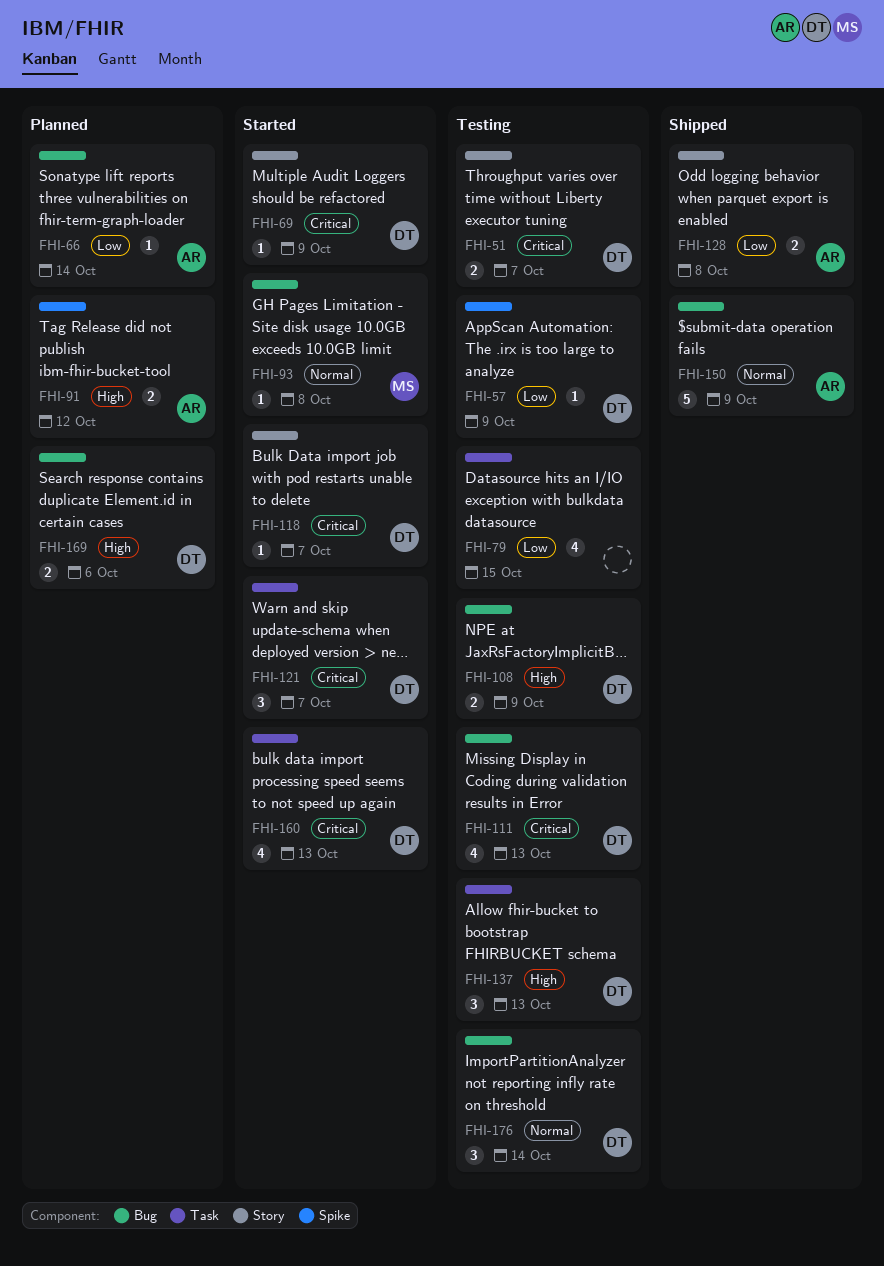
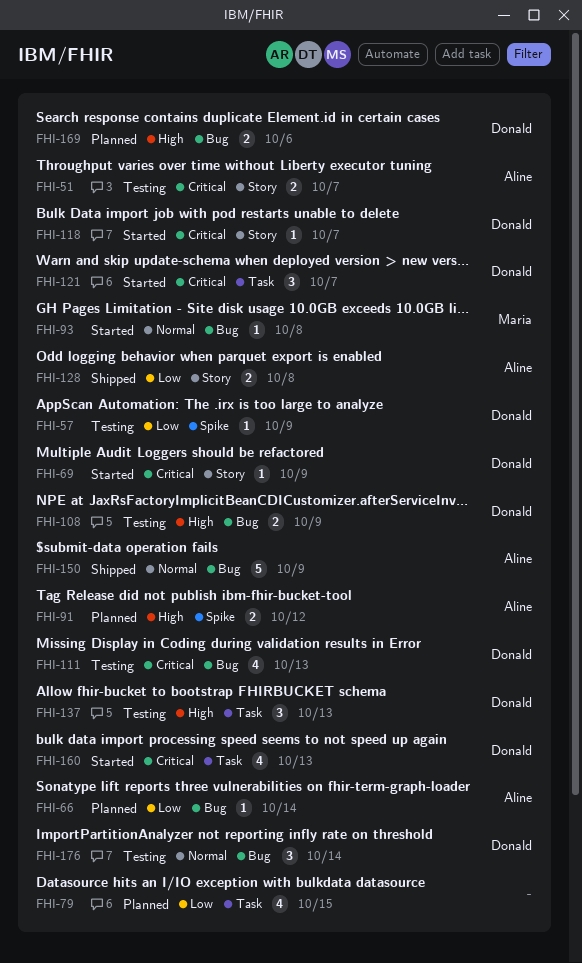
FHI-51, owner: Donald -> Aline
FHI-79, status: Testing -> Planned

